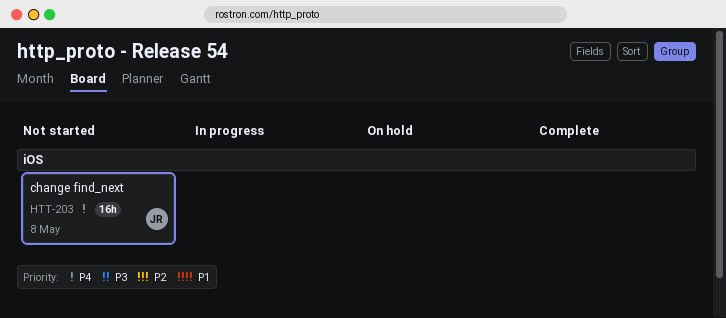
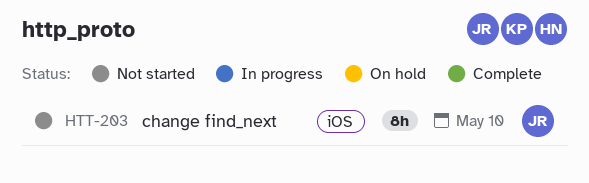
HTT-203, estimate: 16h -> 8h
HTT-203, due: May 8 -> May 10

